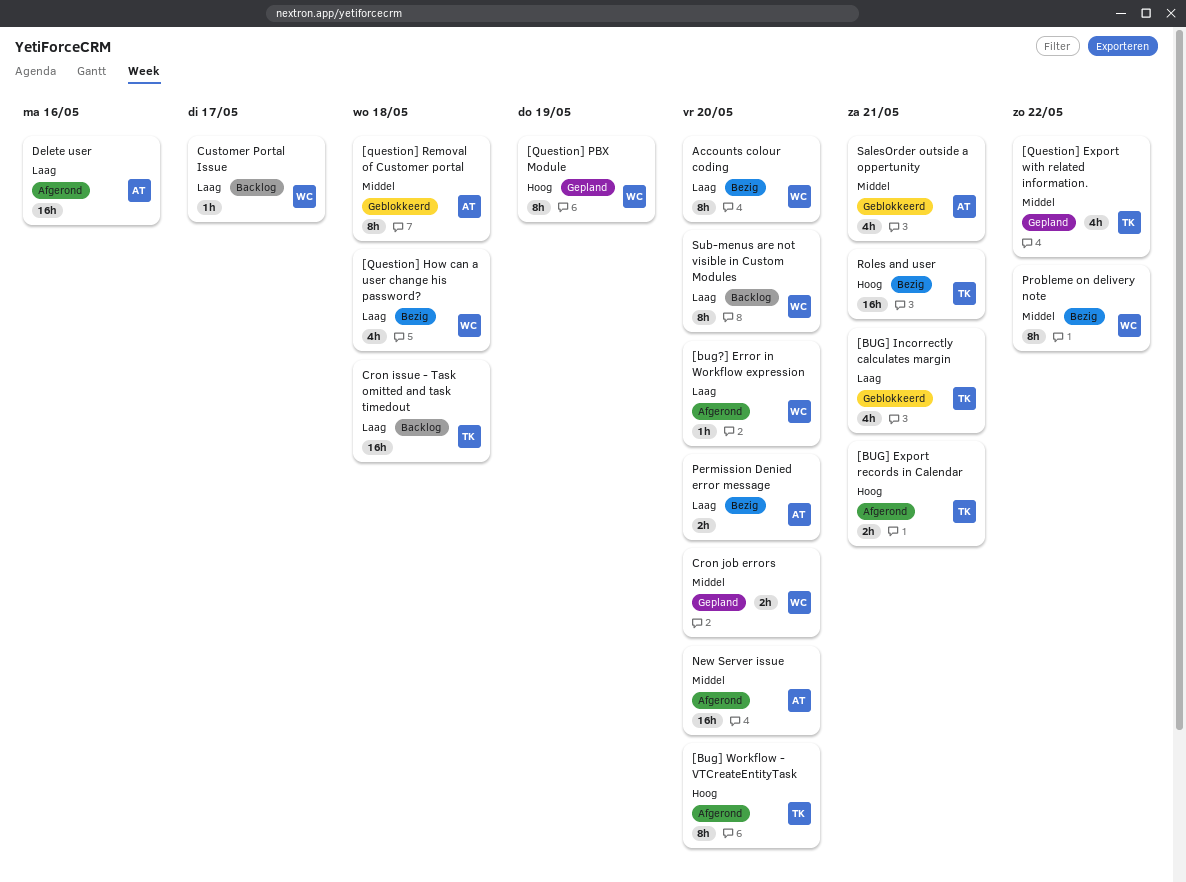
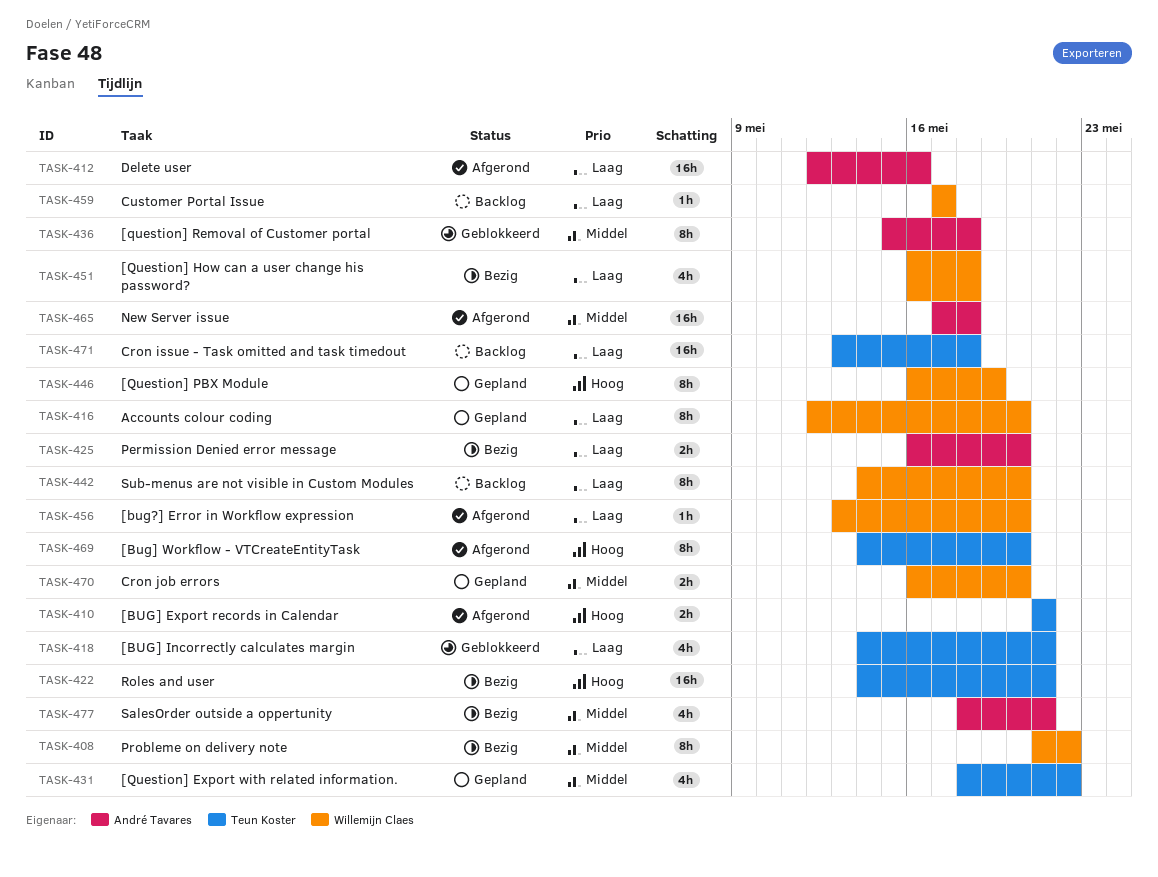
Accounts colour coding, status: Bezig -> Gepland
New Server issue, due: May 20 -> May 18
SalesOrder outside a oppertunity, status: Geblokkeerd -> Bezig

